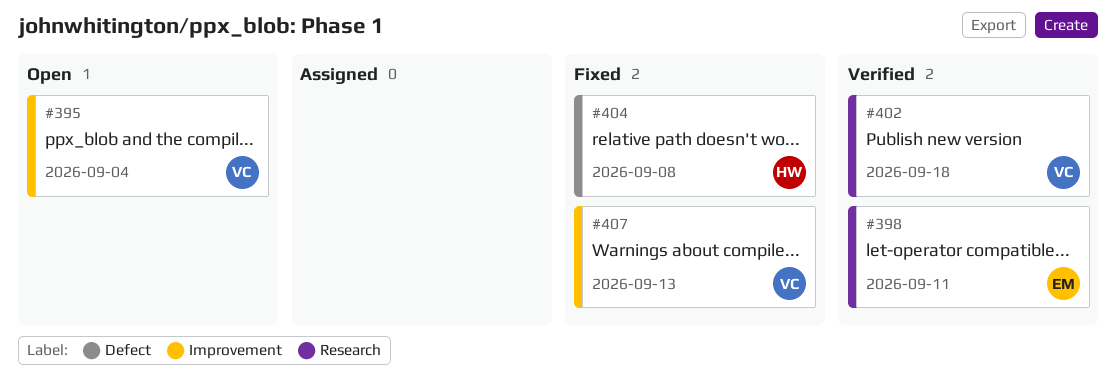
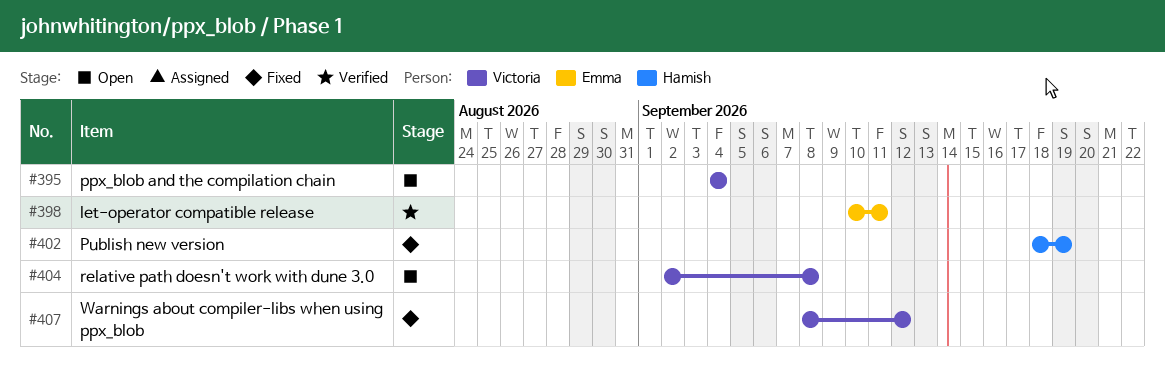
#402, status: Verified -> Fixed
#402, owner: Victoria -> Hamish
#402, due: Sep 18 -> Sep 19
#404, status: Fixed -> Open
#404, owner: Hamish -> Victoria
#407, due: Sep 13 -> Sep 12

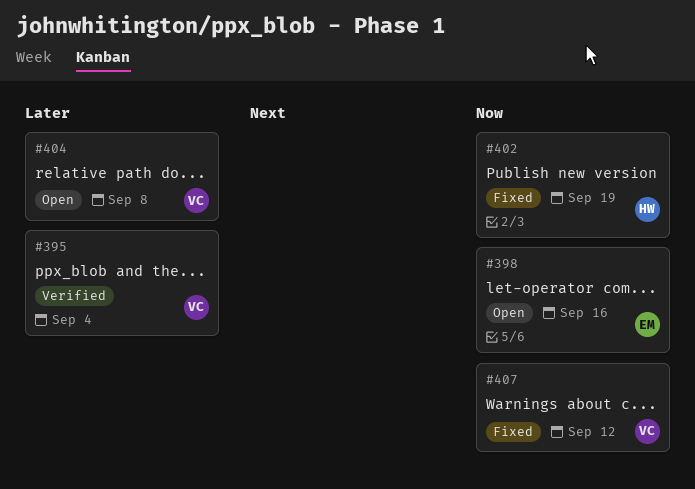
#395, status: Open -> Verified
#398, status: Verified -> Open
#398, due: Sep 11 -> Sep 16

